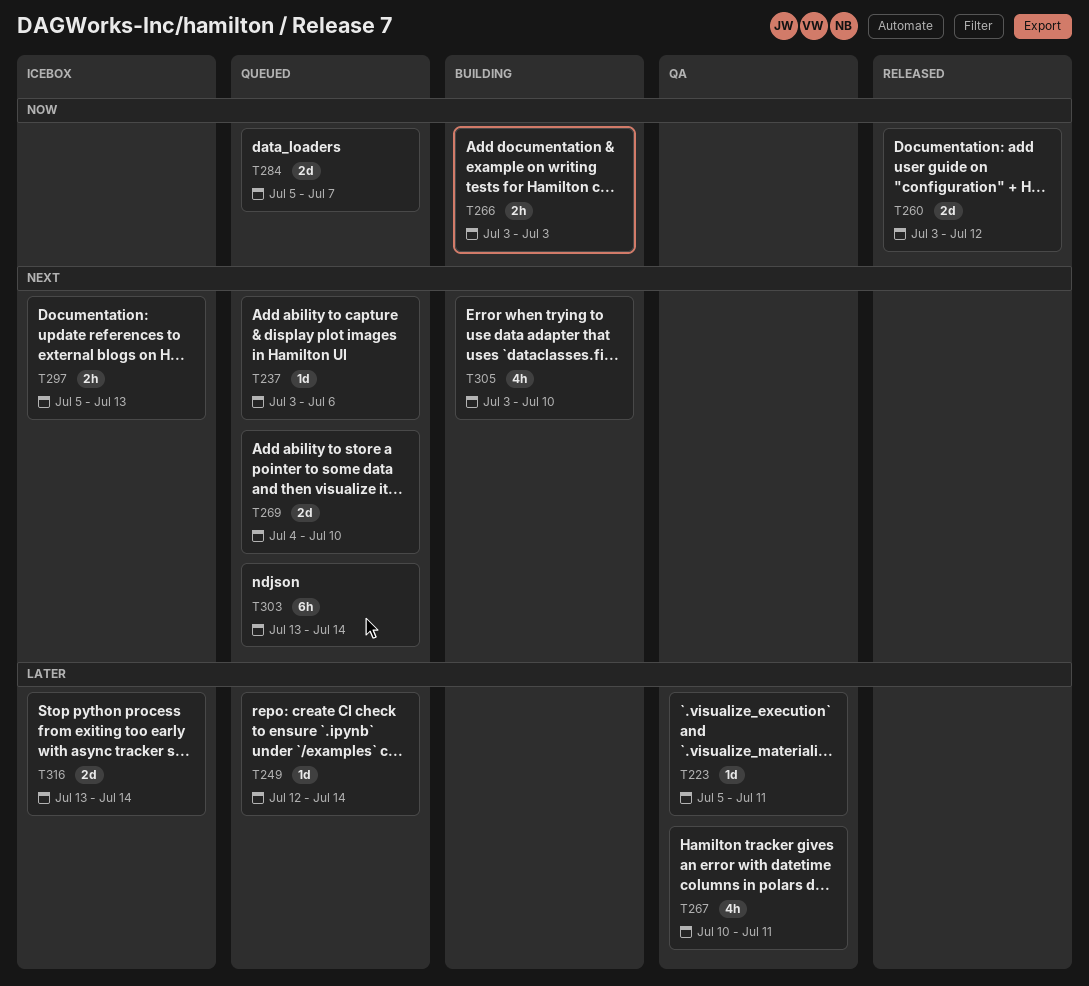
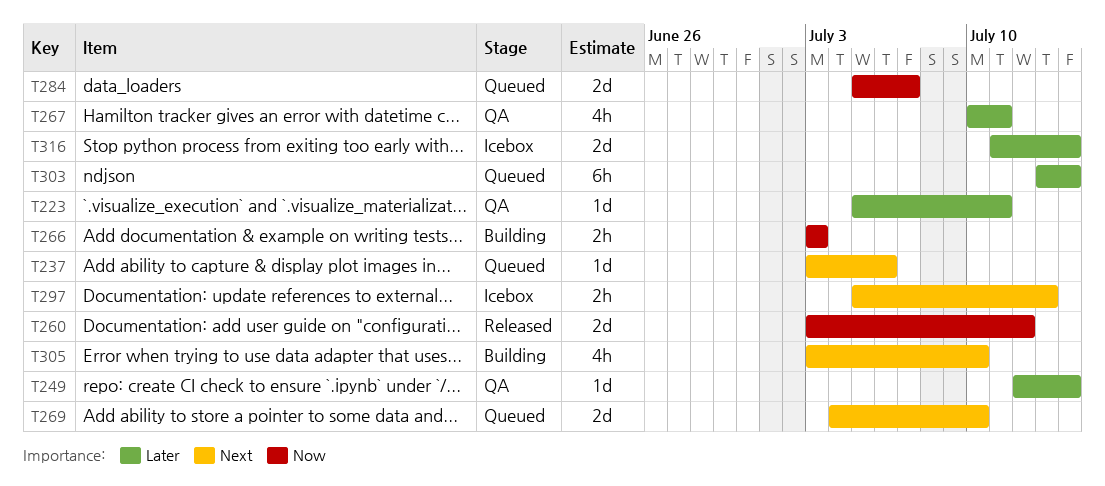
T249, status: Queued -> QA
T303, priority: Next -> Later
T316, start: Jul 13 -> Jul 11

